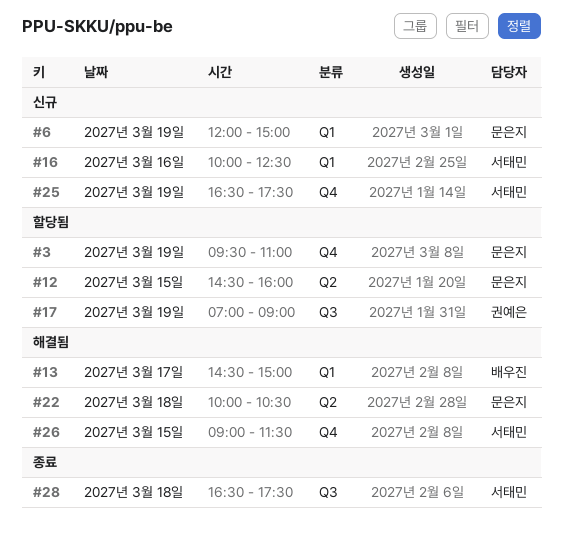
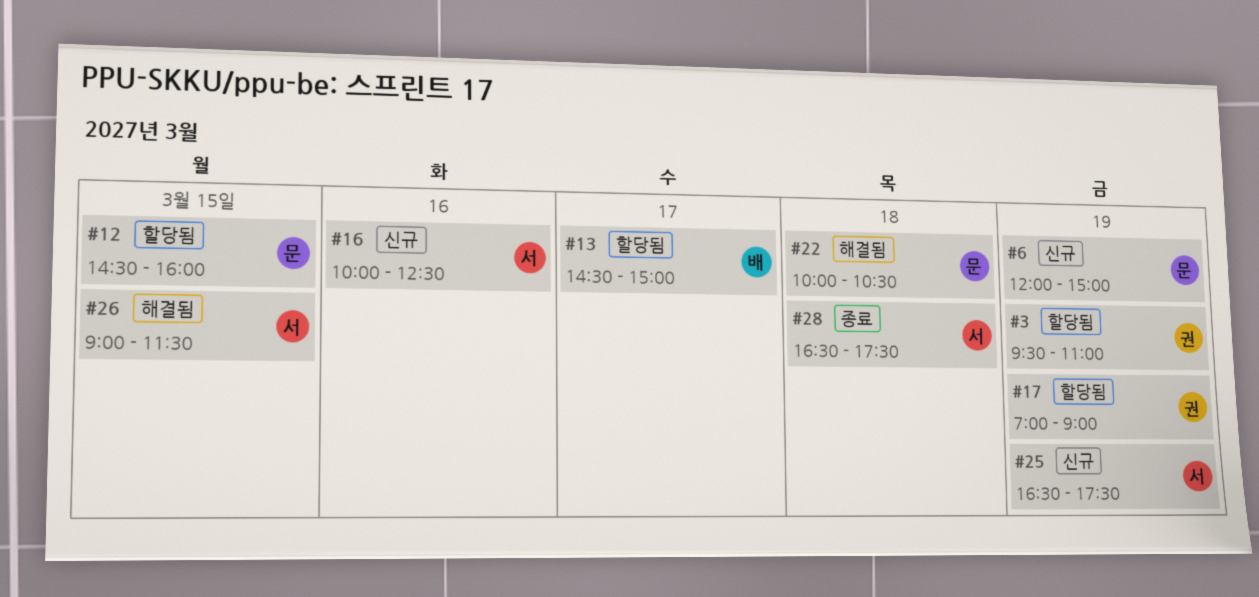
#3, owner: 문은지 -> 권예은
#13, status: 해결됨 -> 할당됨

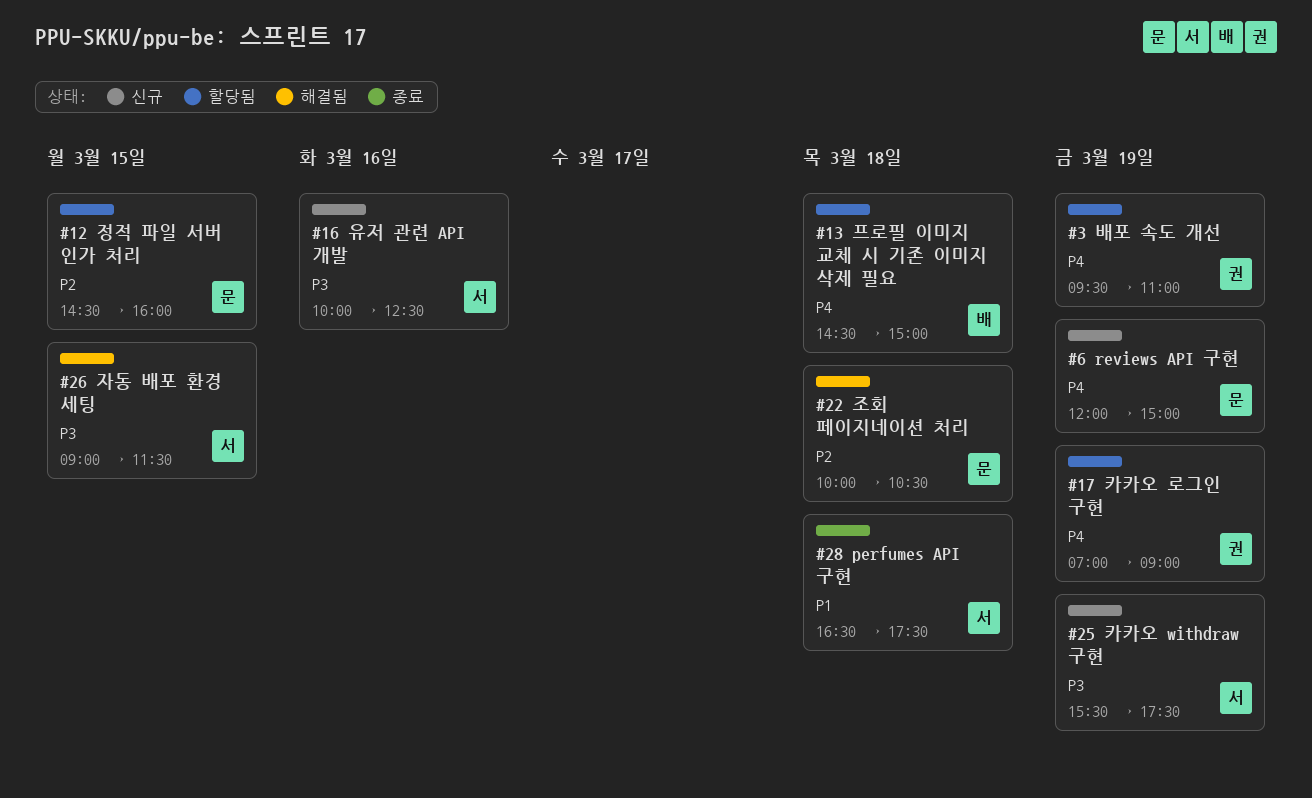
#13, day: Mar 17 -> Mar 18
#25, begins: 16:30 -> 15:30

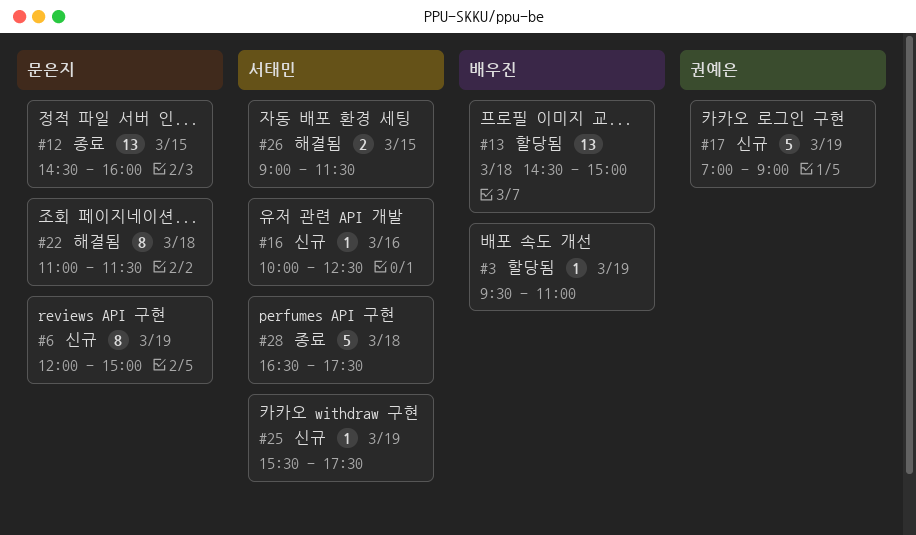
#3, owner: 권예은 -> 배우진
#12, status: 할당됨 -> 종료
#17, status: 할당됨 -> 신규
#22, begins: 10:00 -> 11:00
#22, ends: 10:30 -> 11:30

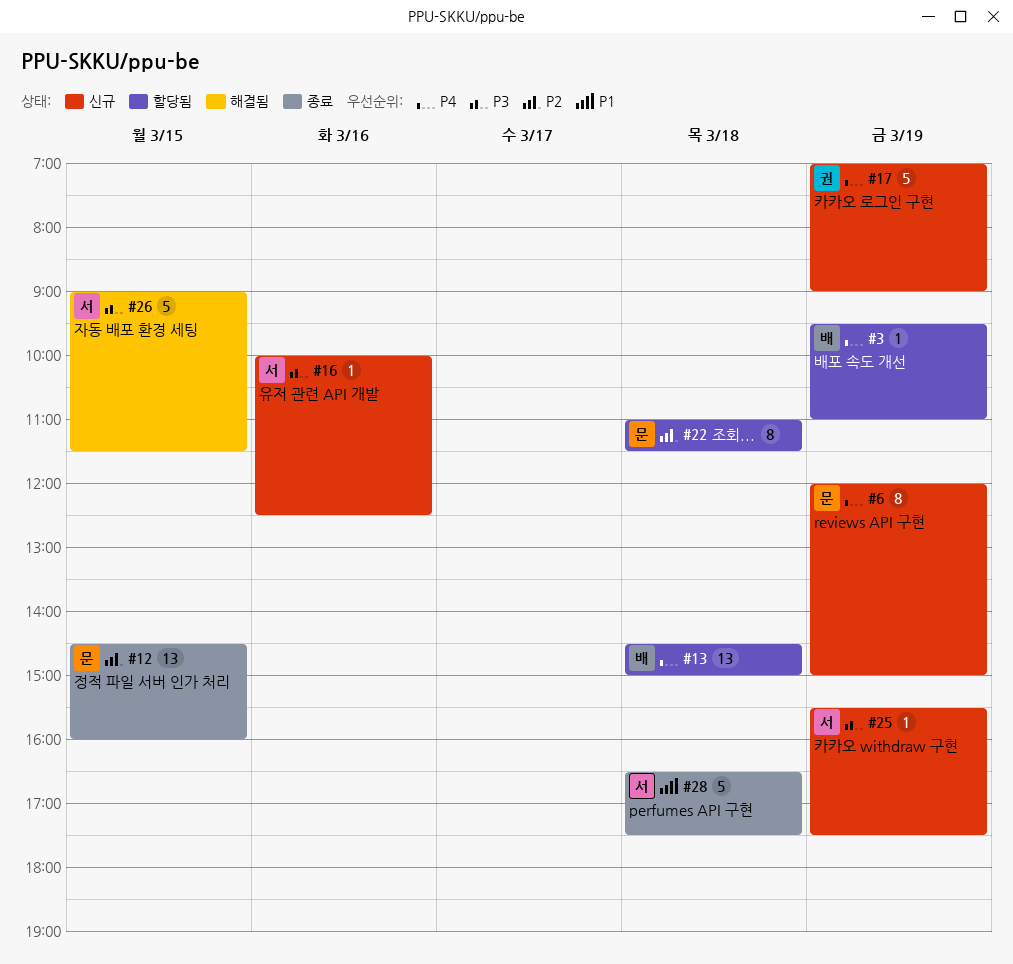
#22, status: 해결됨 -> 할당됨
#26, estimate: 2 -> 5

